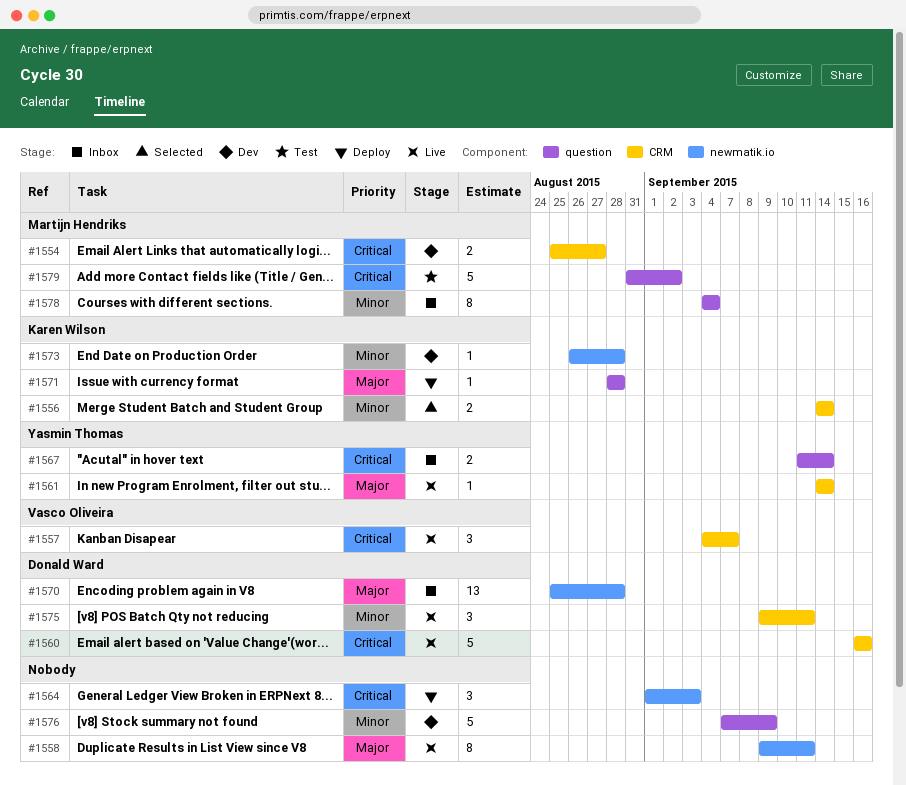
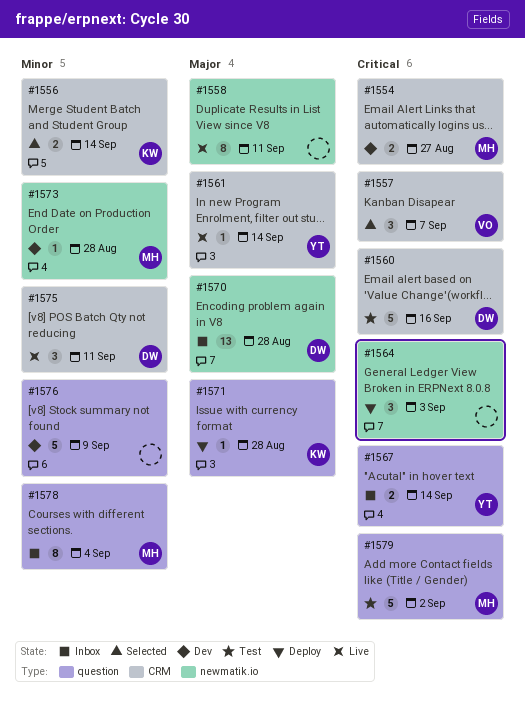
#1557, status: Live -> Selected
#1560, status: Live -> Test
#1573, owner: Karen Wilson -> Martijn Hendriks

